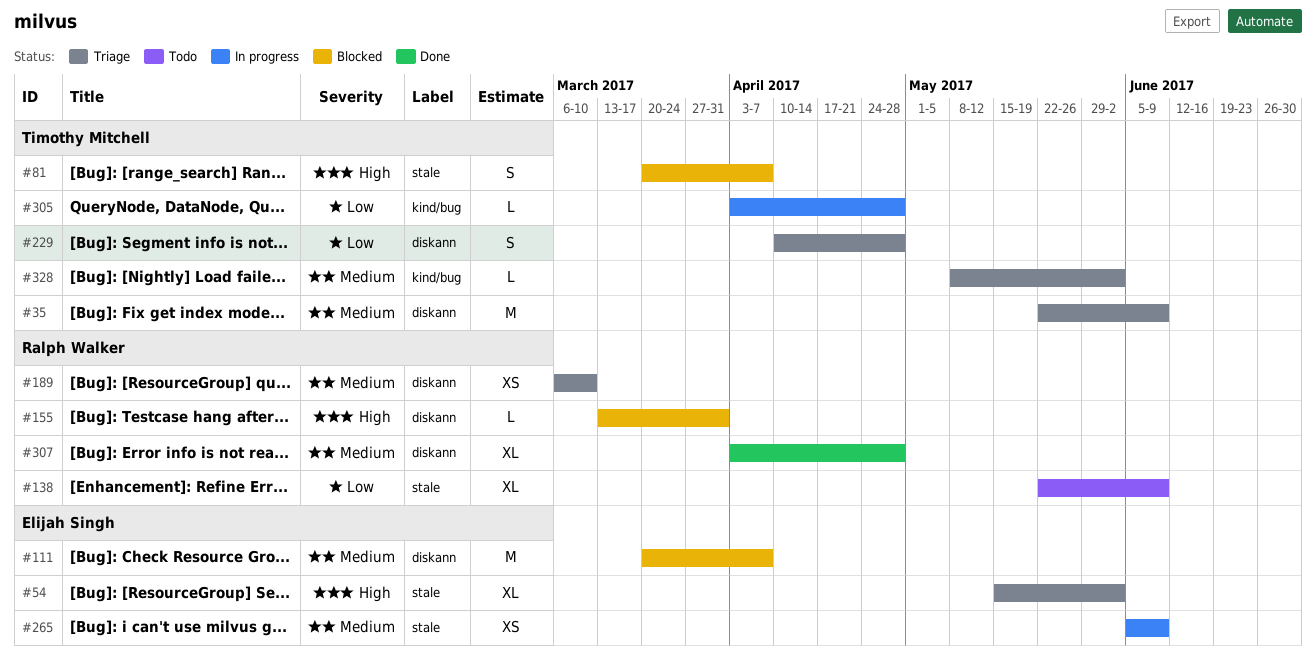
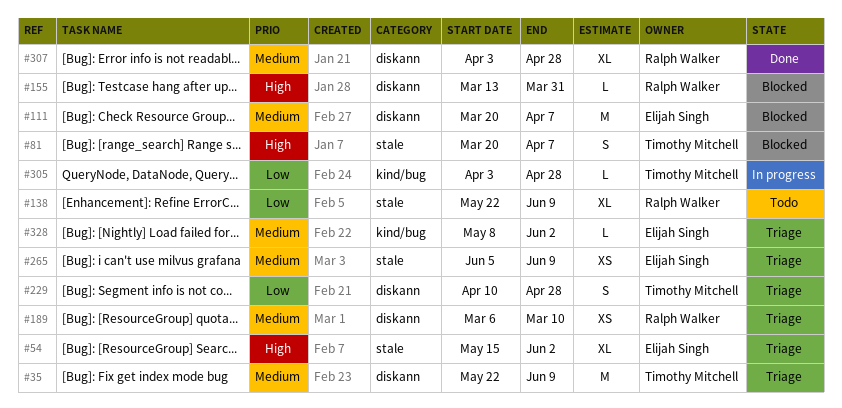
#265, status: In progress -> Triage
#328, owner: Timothy Mitchell -> Elijah Singh

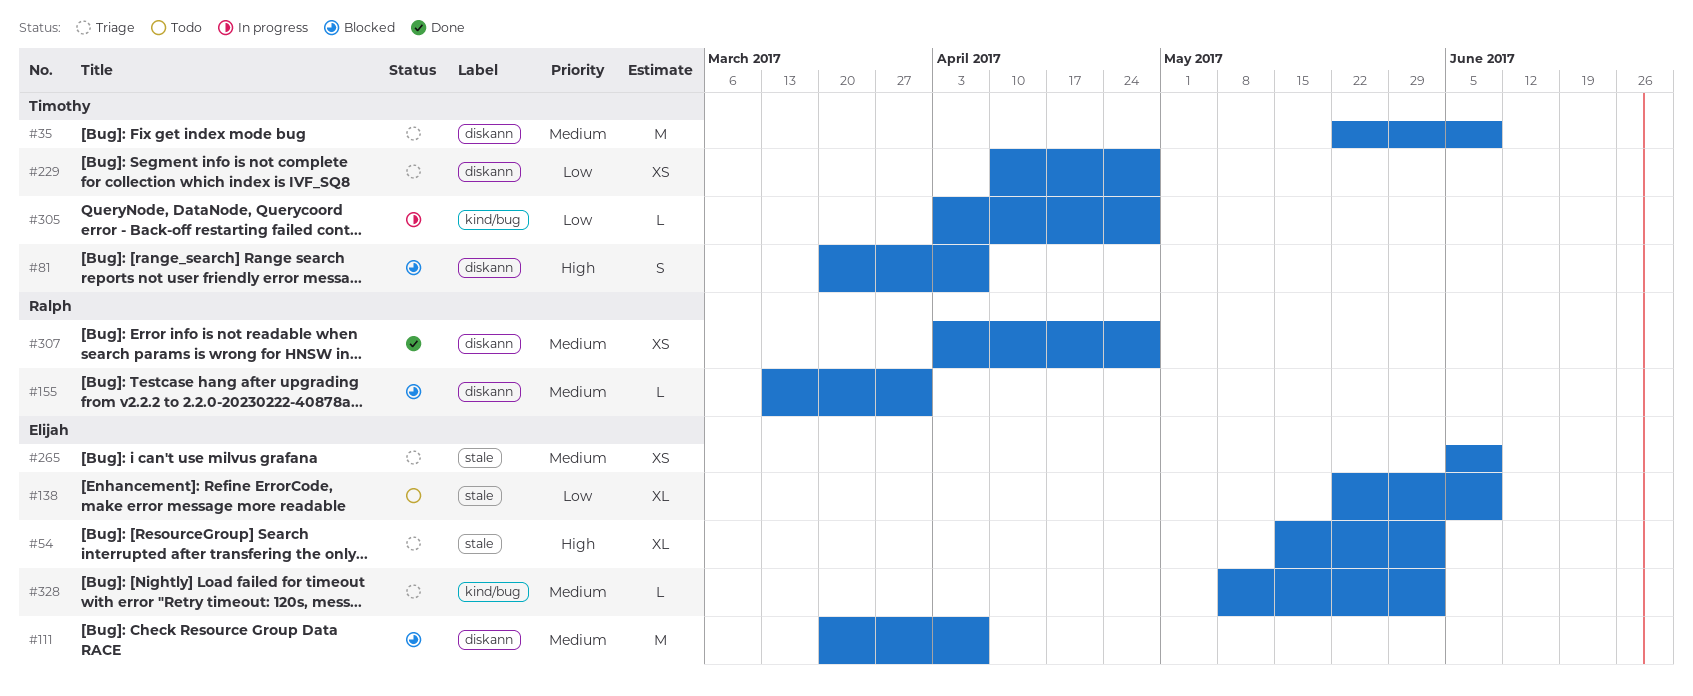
#81, label: stale -> diskann
#138, owner: Ralph Walker -> Elijah Singh
#155, priority: High -> Medium
#189: present -> none
#229, estimate: S -> XS
#307, estimate: XL -> XS

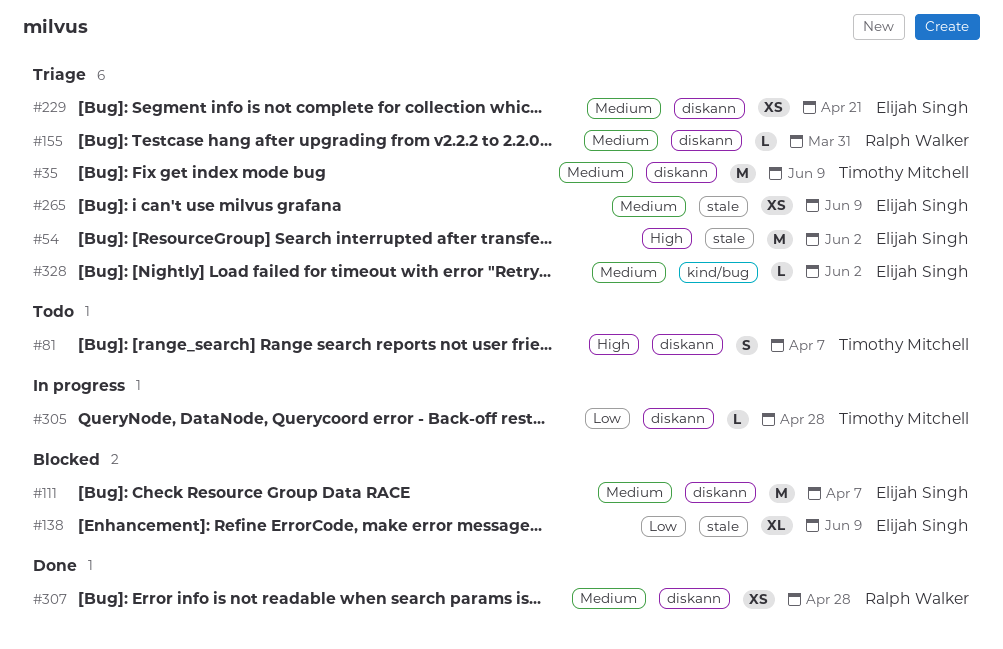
#54, estimate: XL -> M
#81, status: Blocked -> Todo
#138, status: Todo -> Blocked
#155, status: Blocked -> Triage
#229, owner: Timothy Mitchell -> Elijah Singh
#229, priority: Low -> Medium
#229, due: Apr 28 -> Apr 21
#305, label: kind/bug -> diskann

